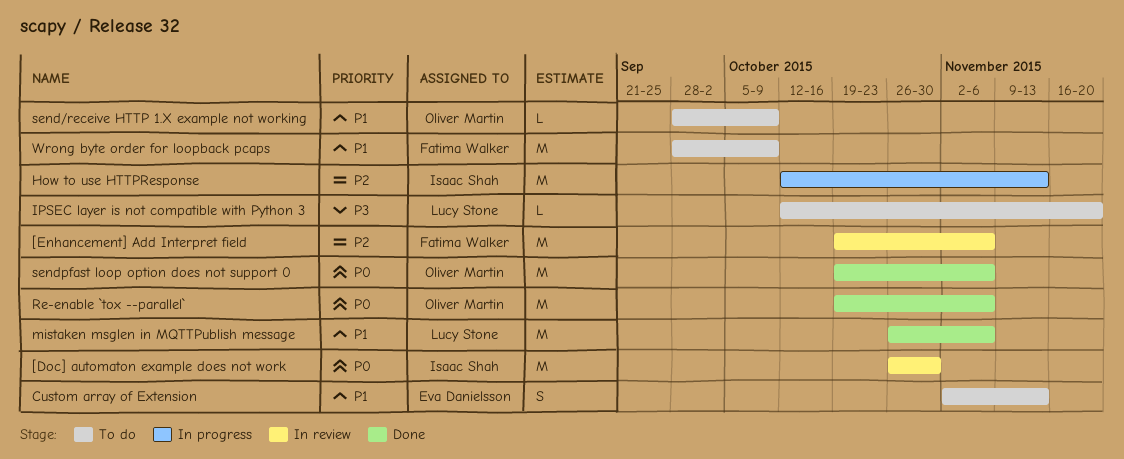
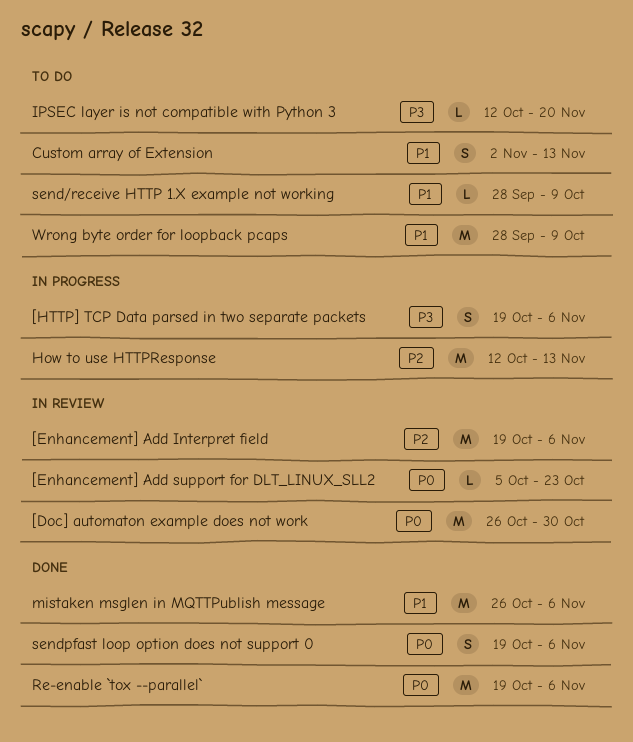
[Enhancement] Add support for DLT_LINUX_SLL2: none -> present
[HTTP] TCP Data parsed in two separate packets: none -> present
sendpfast loop option does not support 0, estimate: M -> S

